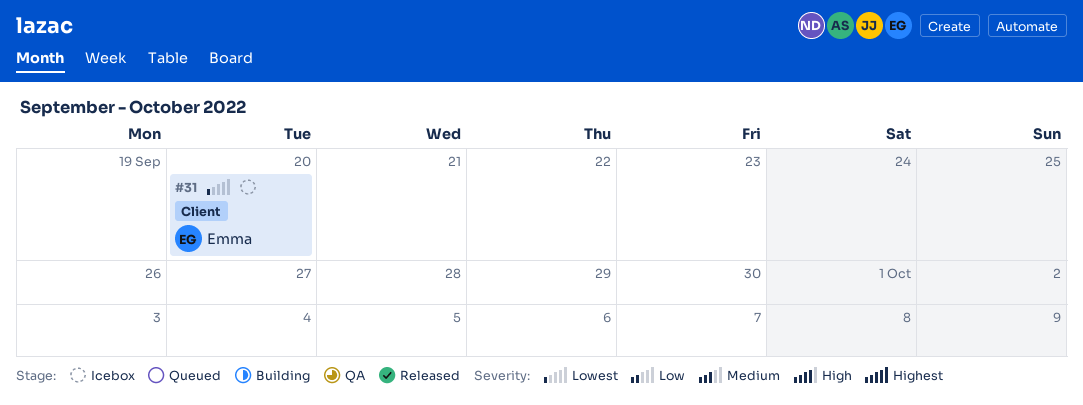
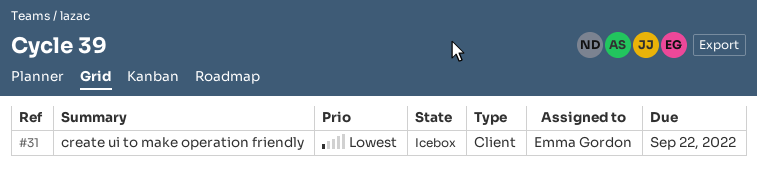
#31, due: Sep 20 -> Sep 22

